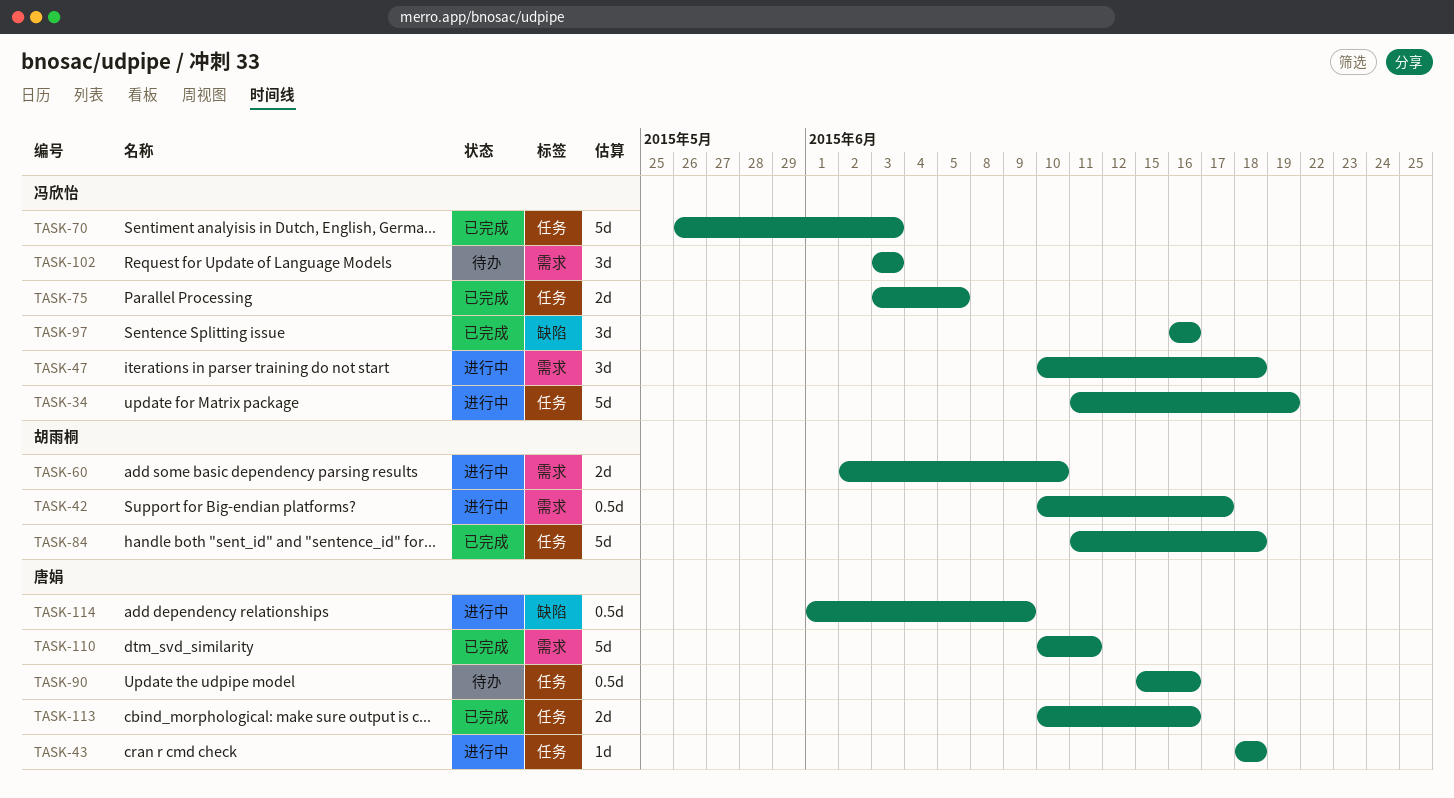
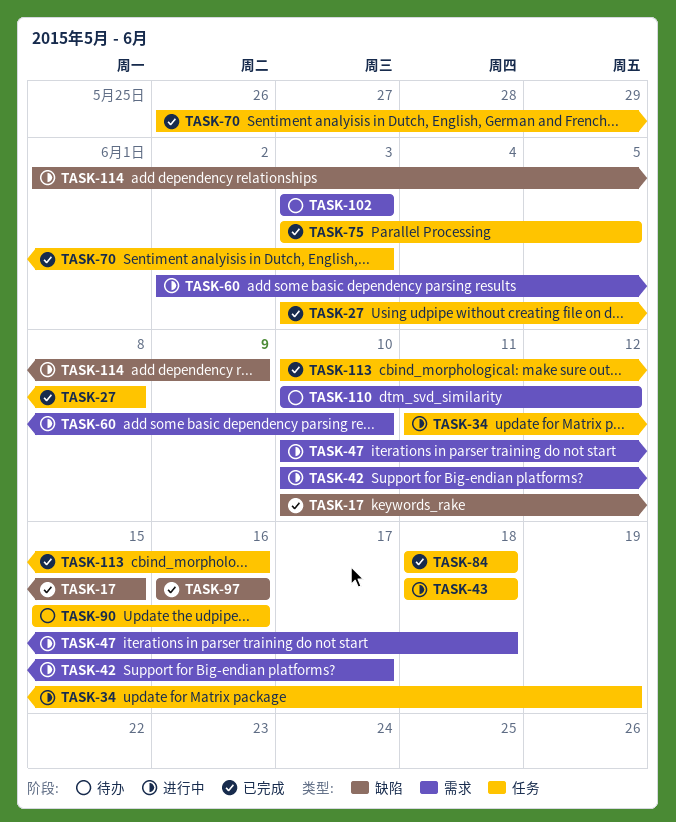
TASK-17: none -> present
TASK-27: none -> present
TASK-84, start: Jun 11 -> Jun 18
TASK-110, status: 已完成 -> 待办
TASK-110, due: Jun 11 -> Jun 12

